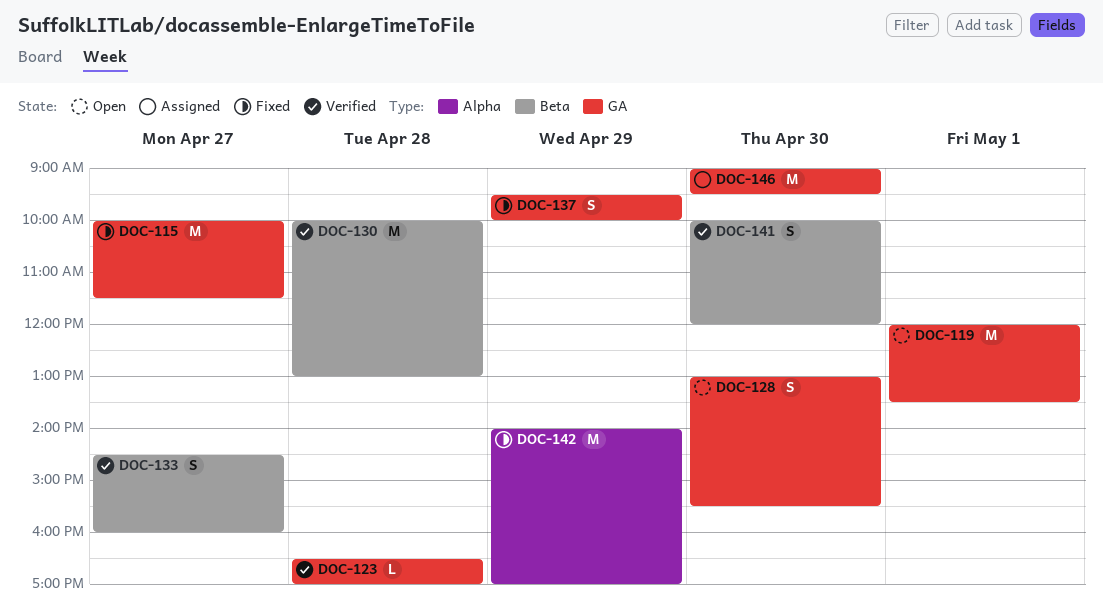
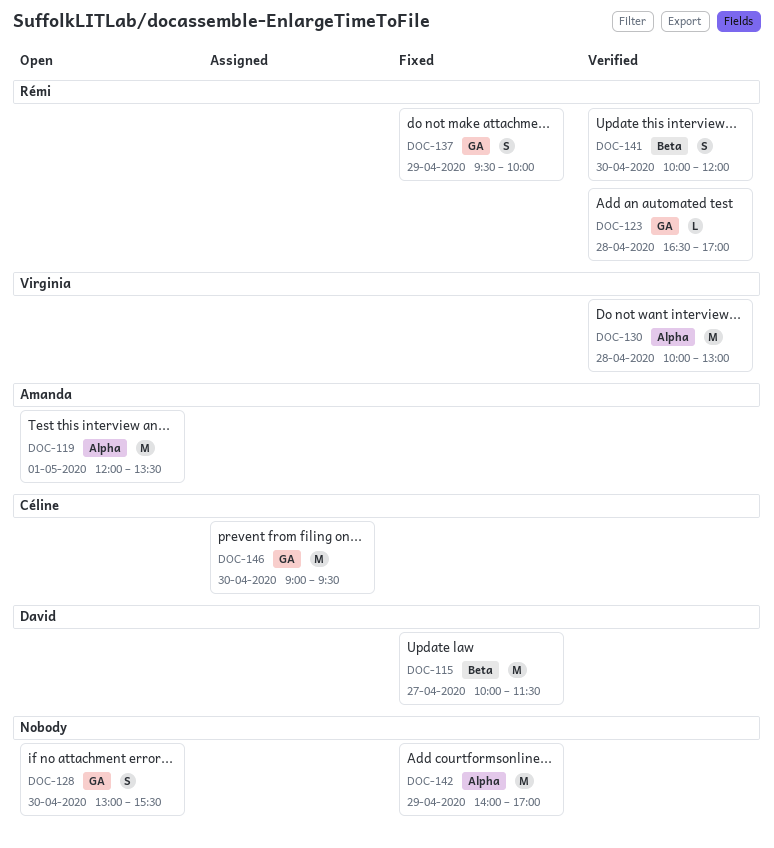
DOC-115, label: GA -> Beta
DOC-119, label: GA -> Alpha
DOC-130, label: Beta -> Alpha
DOC-133: present -> none

